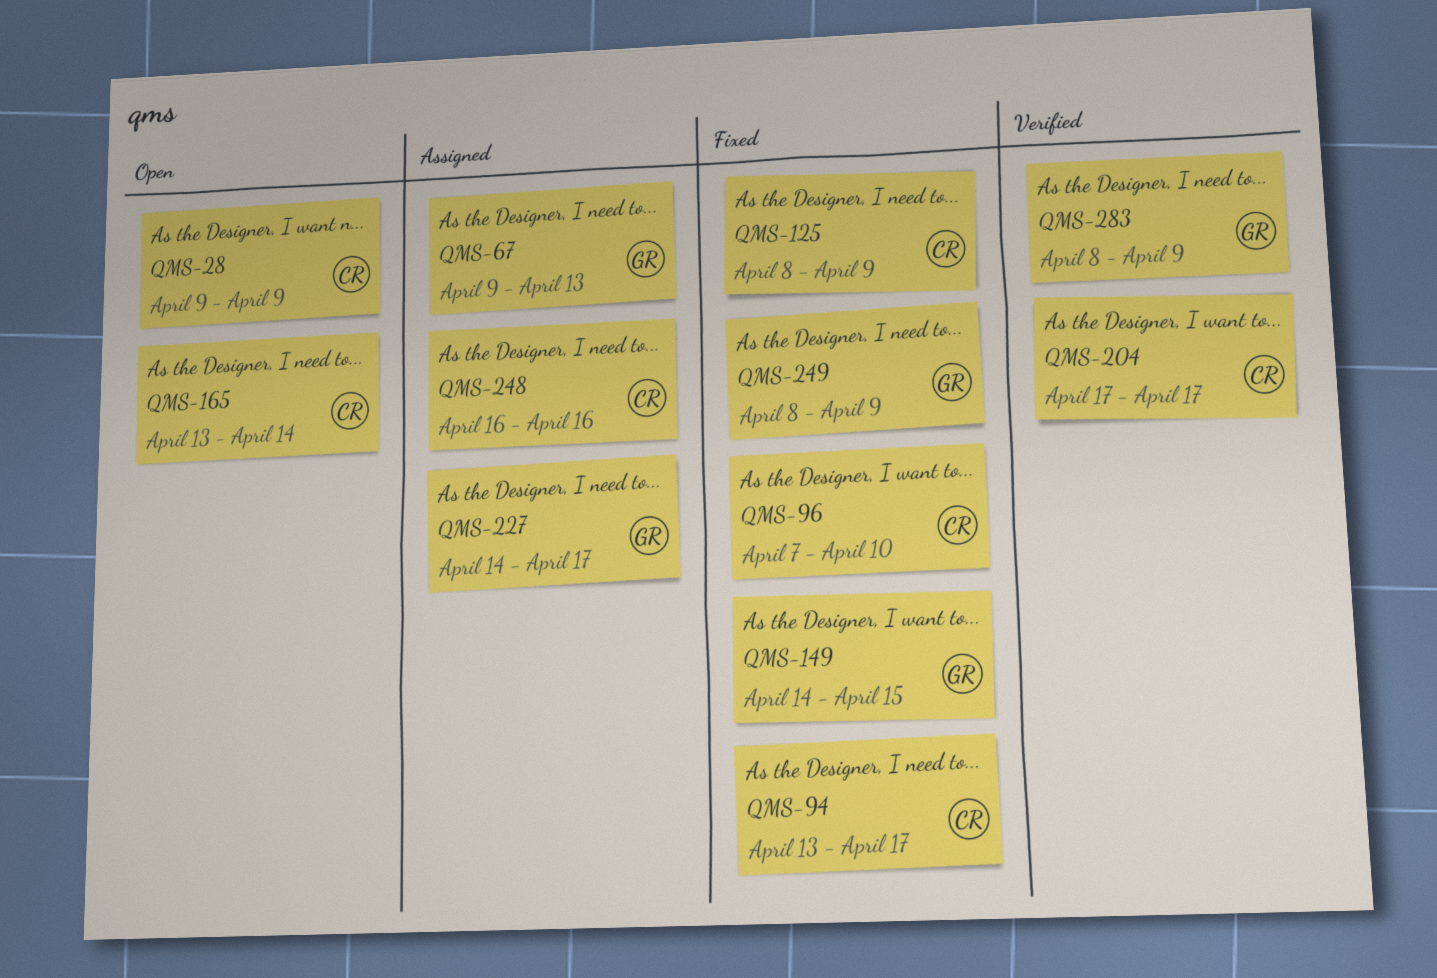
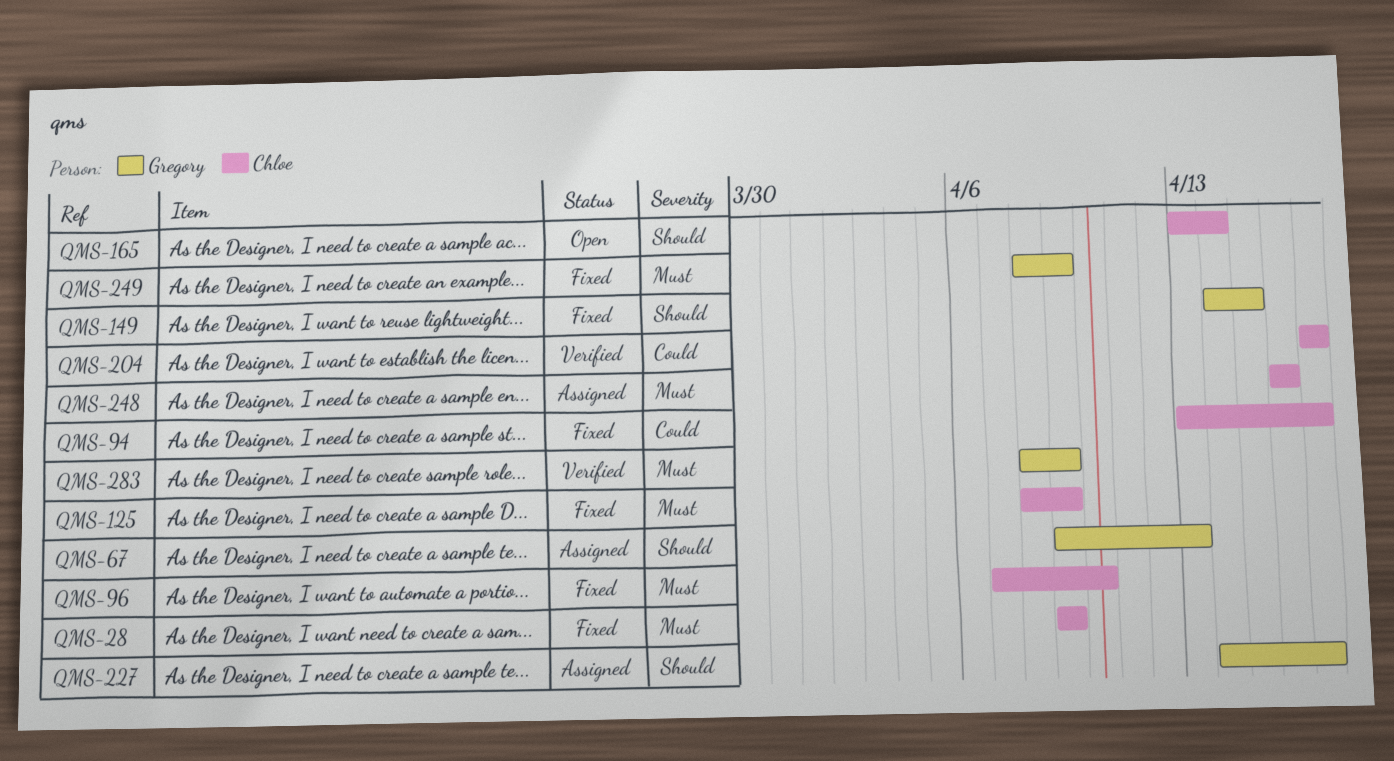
QMS-28, status: Open -> Fixed

